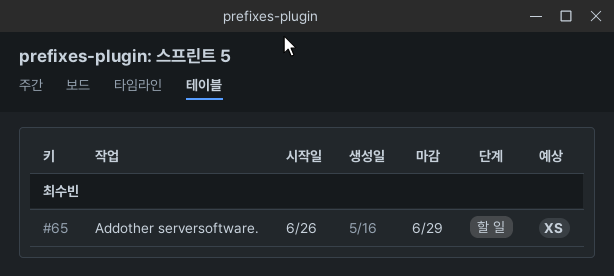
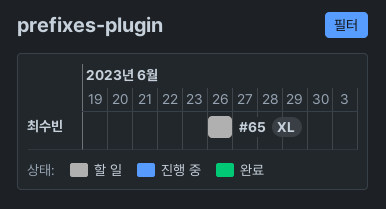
#65, estimate: XS -> XL
#65, due: Jun 29 -> Jun 26

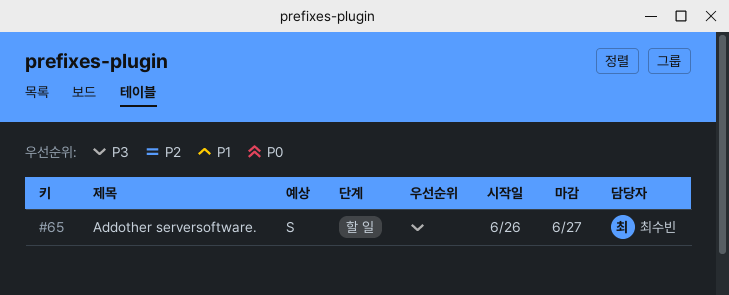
#65, estimate: XL -> S
#65, due: Jun 26 -> Jun 27

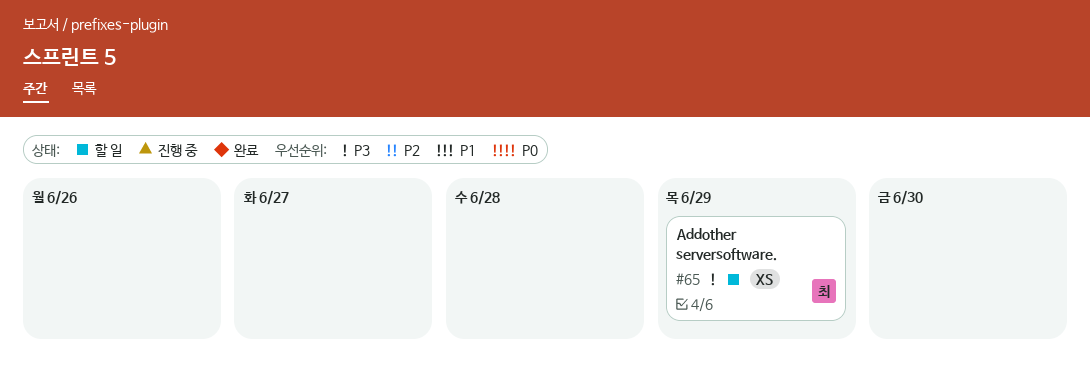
#65, estimate: S -> XS
#65, due: Jun 27 -> Jun 29

